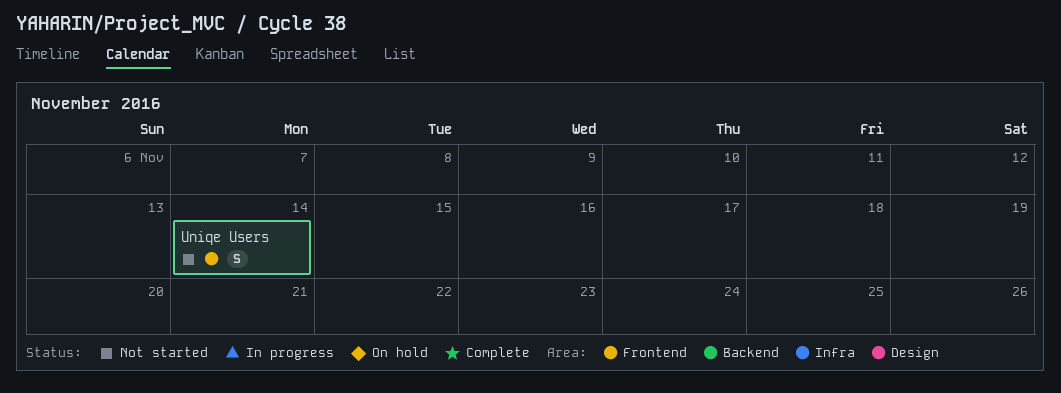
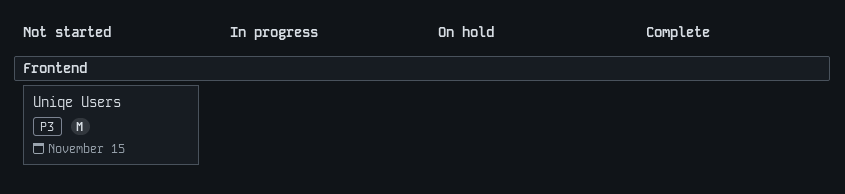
Uniqe Users, estimate: S -> M
Uniqe Users, due: Nov 14 -> Nov 15

